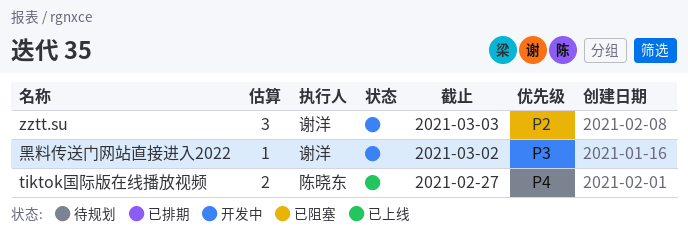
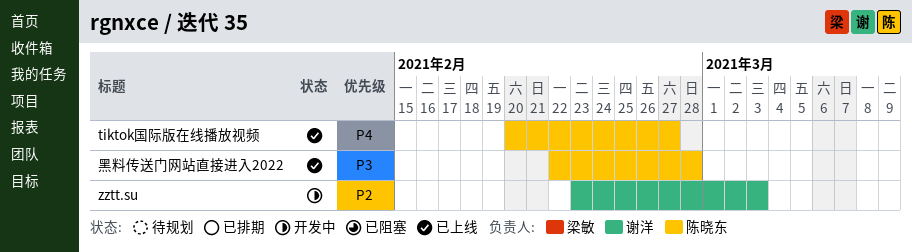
黑料传送门网站直接进入2022, status: 开发中 -> 已上线
黑料传送门网站直接进入2022, owner: 谢洋 -> 陈晓东
黑料传送门网站直接进入2022, due: Mar 2 -> Feb 28

